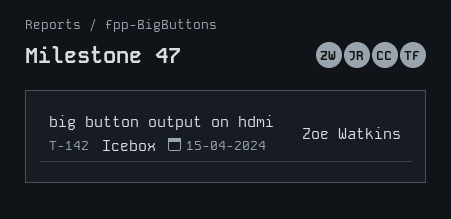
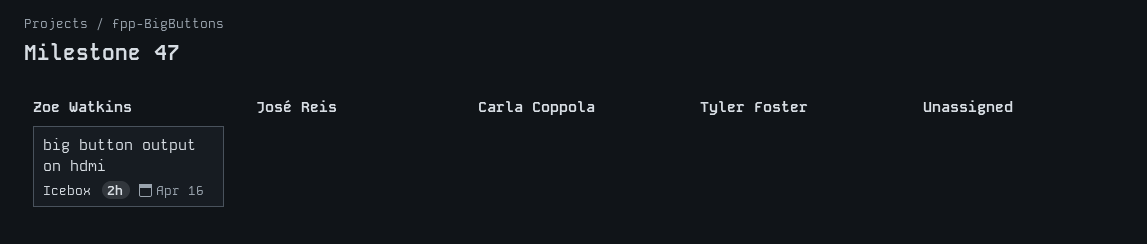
big button output on hdmi, due: Apr 15 -> Apr 16

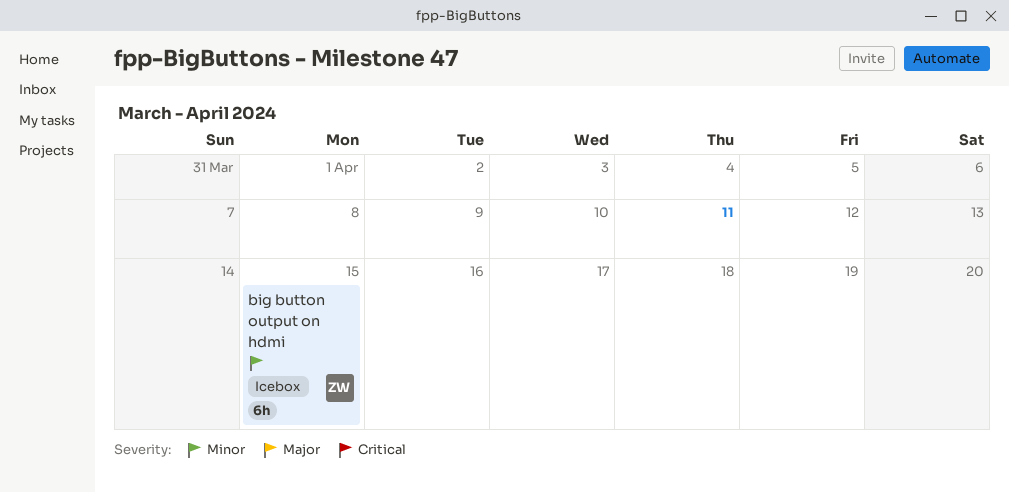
big button output on hdmi, estimate: 2h -> 6h
big button output on hdmi, due: Apr 16 -> Apr 15

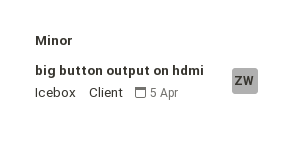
big button output on hdmi, due: Apr 15 -> Apr 5

